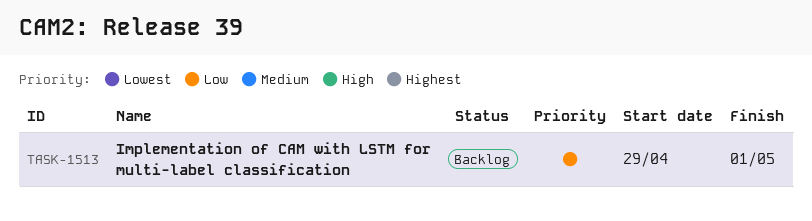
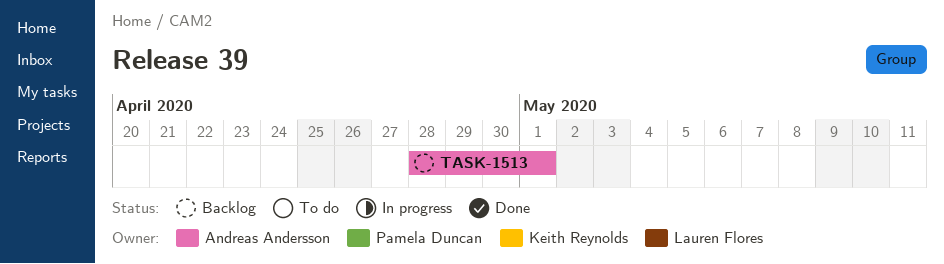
TASK-1513, start: Apr 29 -> Apr 28

